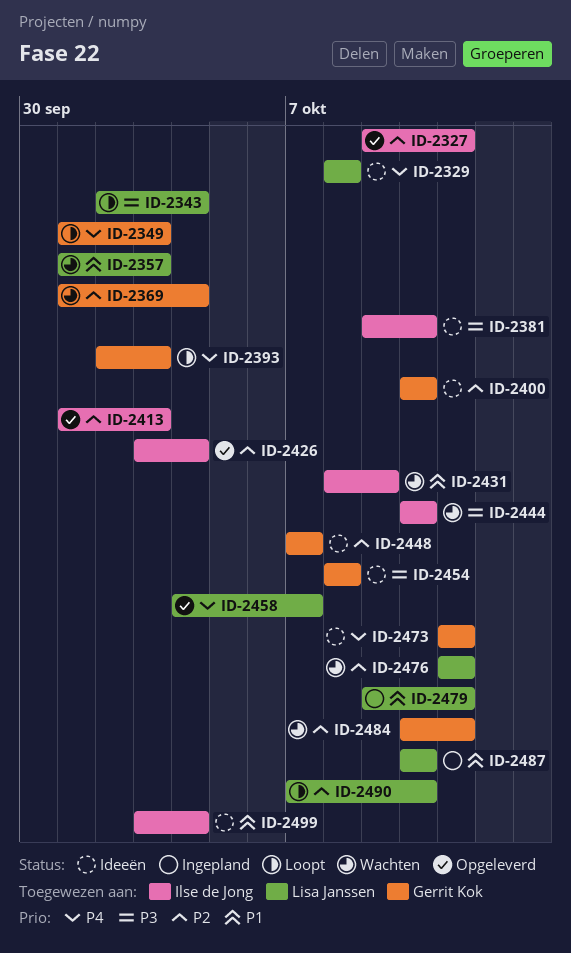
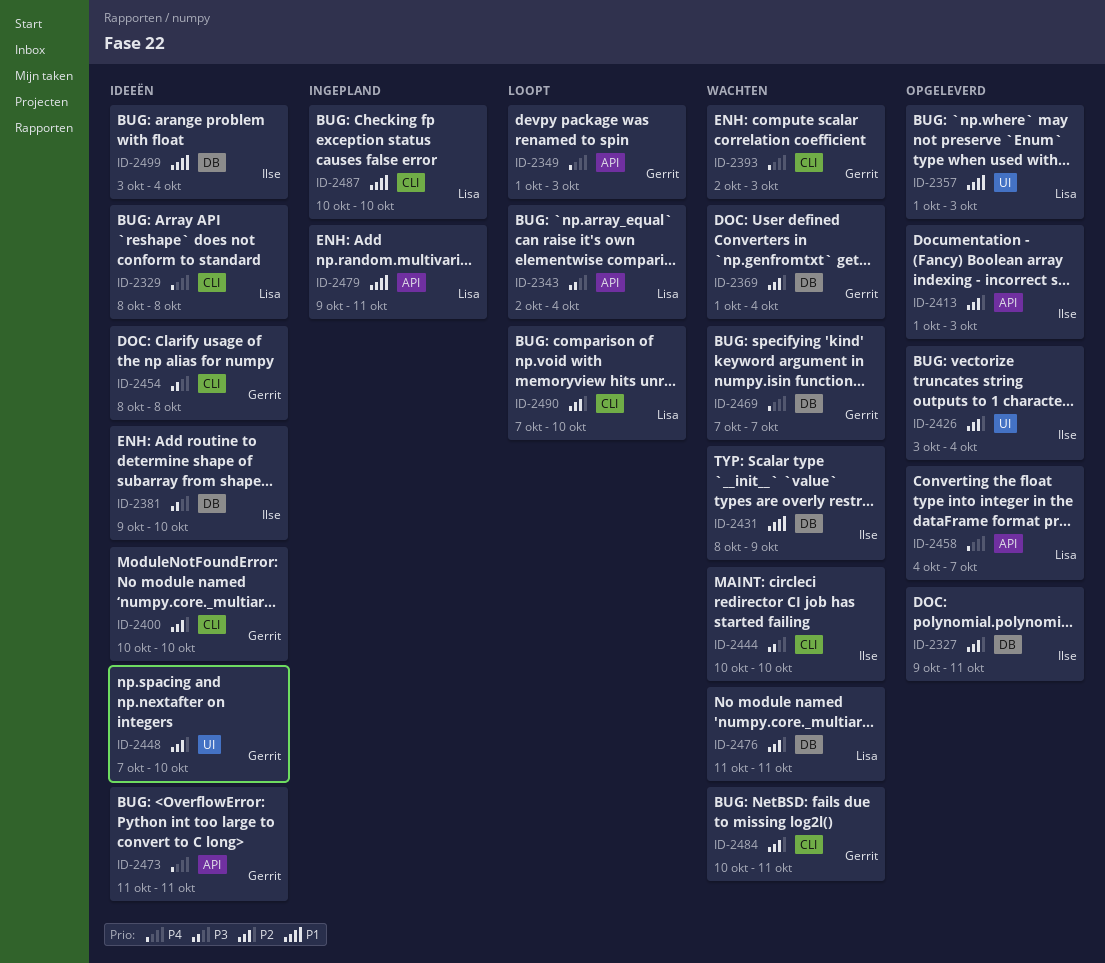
ID-2357, status: Wachten -> Opgeleverd
ID-2393, status: Loopt -> Wachten
ID-2448, due: Oct 7 -> Oct 10
ID-2469: none -> present

